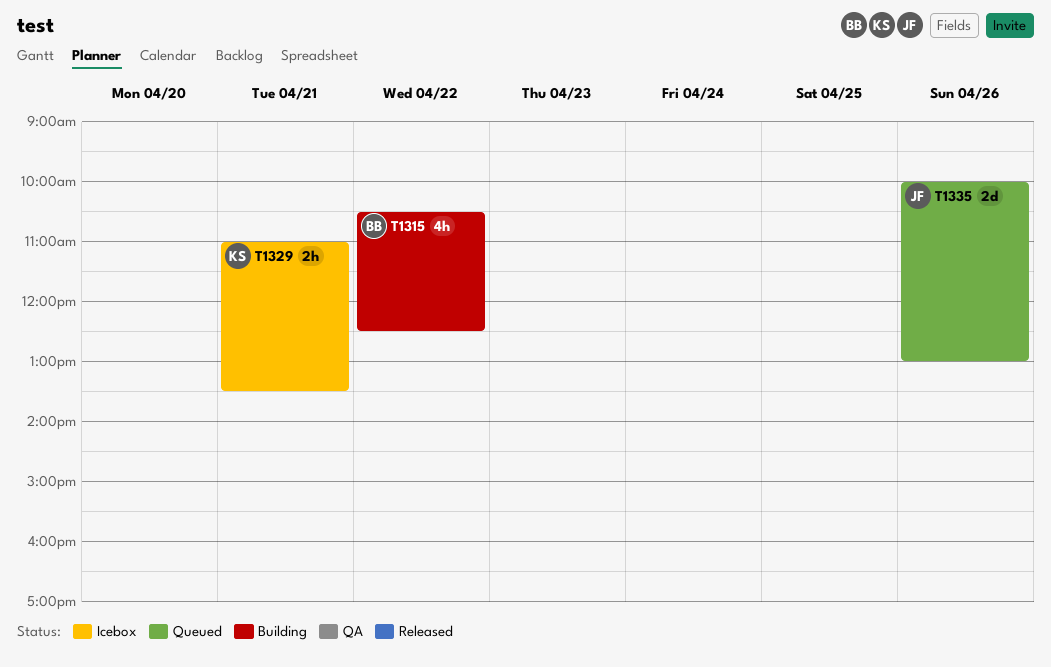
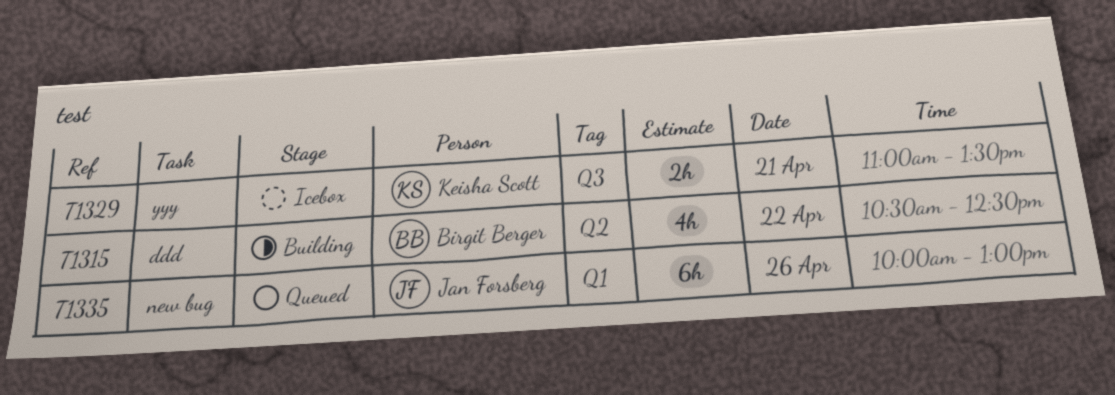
T1335, estimate: 2d -> 6h

